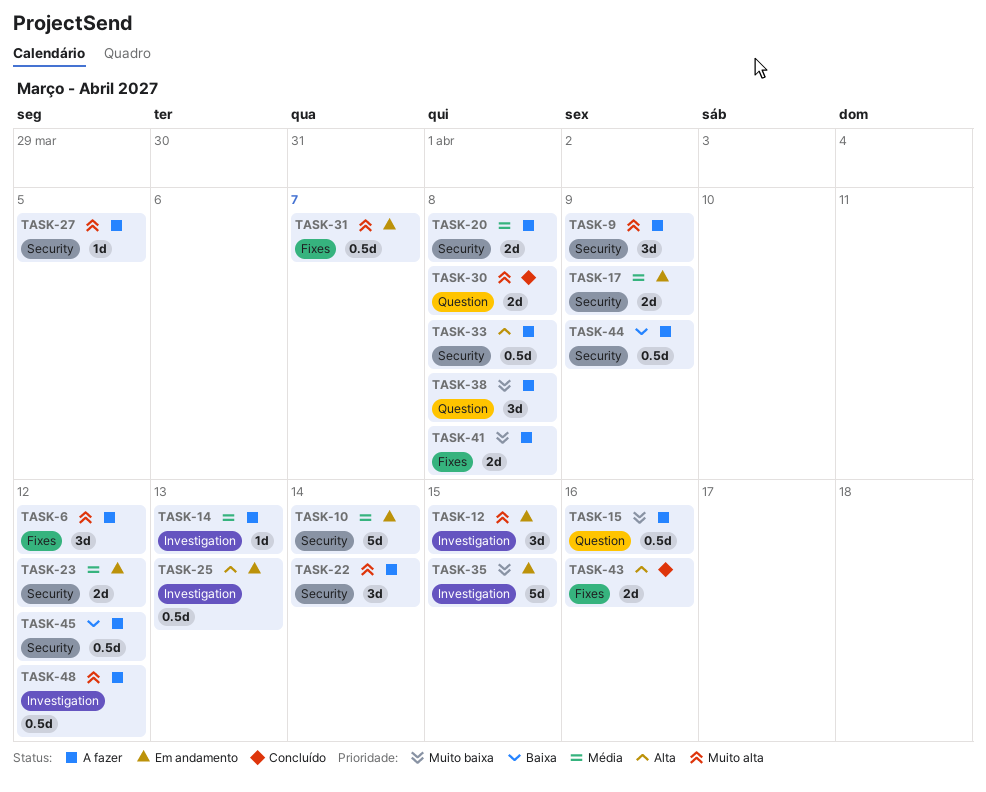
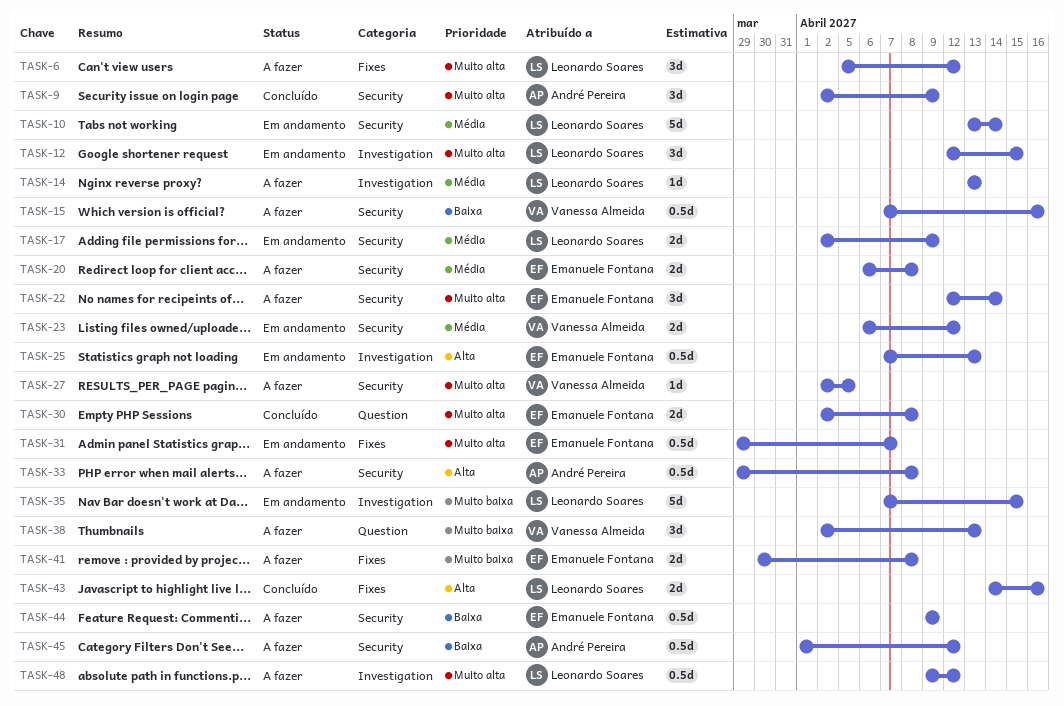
TASK-9, status: A fazer -> Concluído
TASK-15, priority: Muito baixa -> Baixa
TASK-15, label: Question -> Security
TASK-38, due: Apr 8 -> Apr 13

